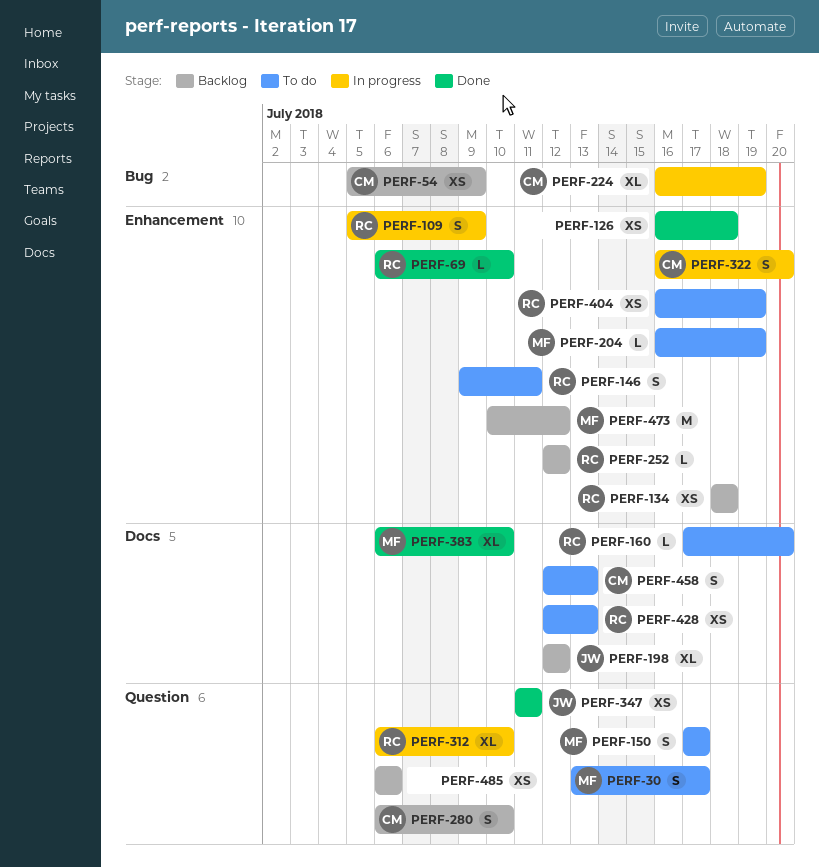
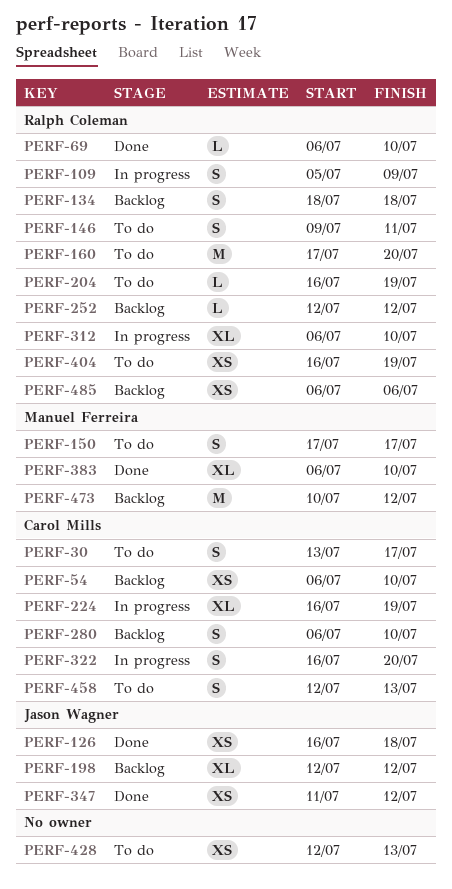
PERF-30, owner: Manuel Ferreira -> Carol Mills
PERF-54, start: Jul 5 -> Jul 6
PERF-54, due: Jul 9 -> Jul 10
PERF-126, owner: none -> Jason Wagner
PERF-134, estimate: XS -> S
PERF-160, estimate: L -> M
PERF-204, owner: Manuel Ferreira -> Ralph Coleman
PERF-347, due: Jul 11 -> Jul 12
PERF-428, owner: Ralph Coleman -> none
PERF-485, owner: none -> Ralph Coleman

